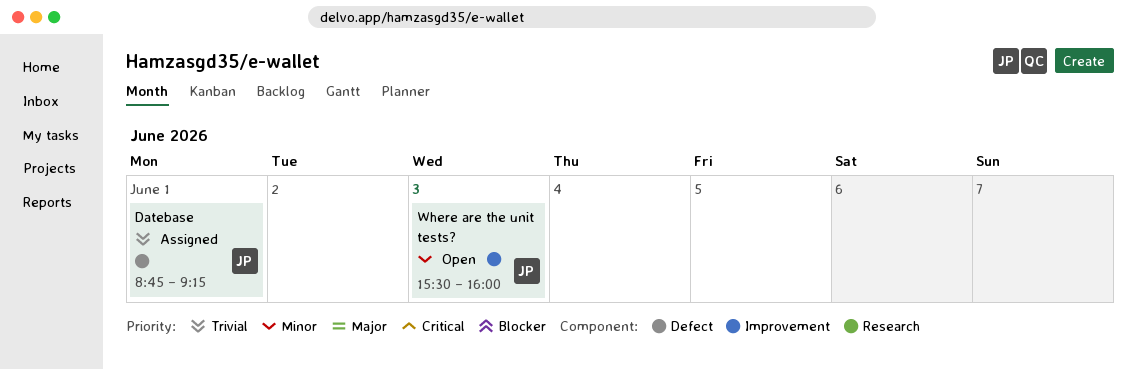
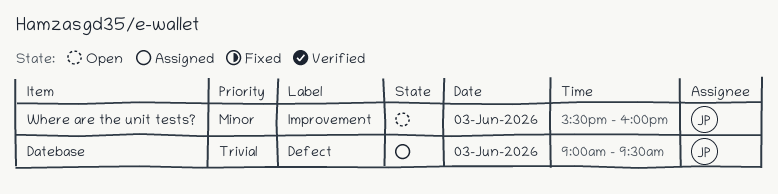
Datebase, day: Jun 1 -> Jun 3
Datebase, begins: 08:45 -> 09:00
Datebase, ends: 09:15 -> 09:30

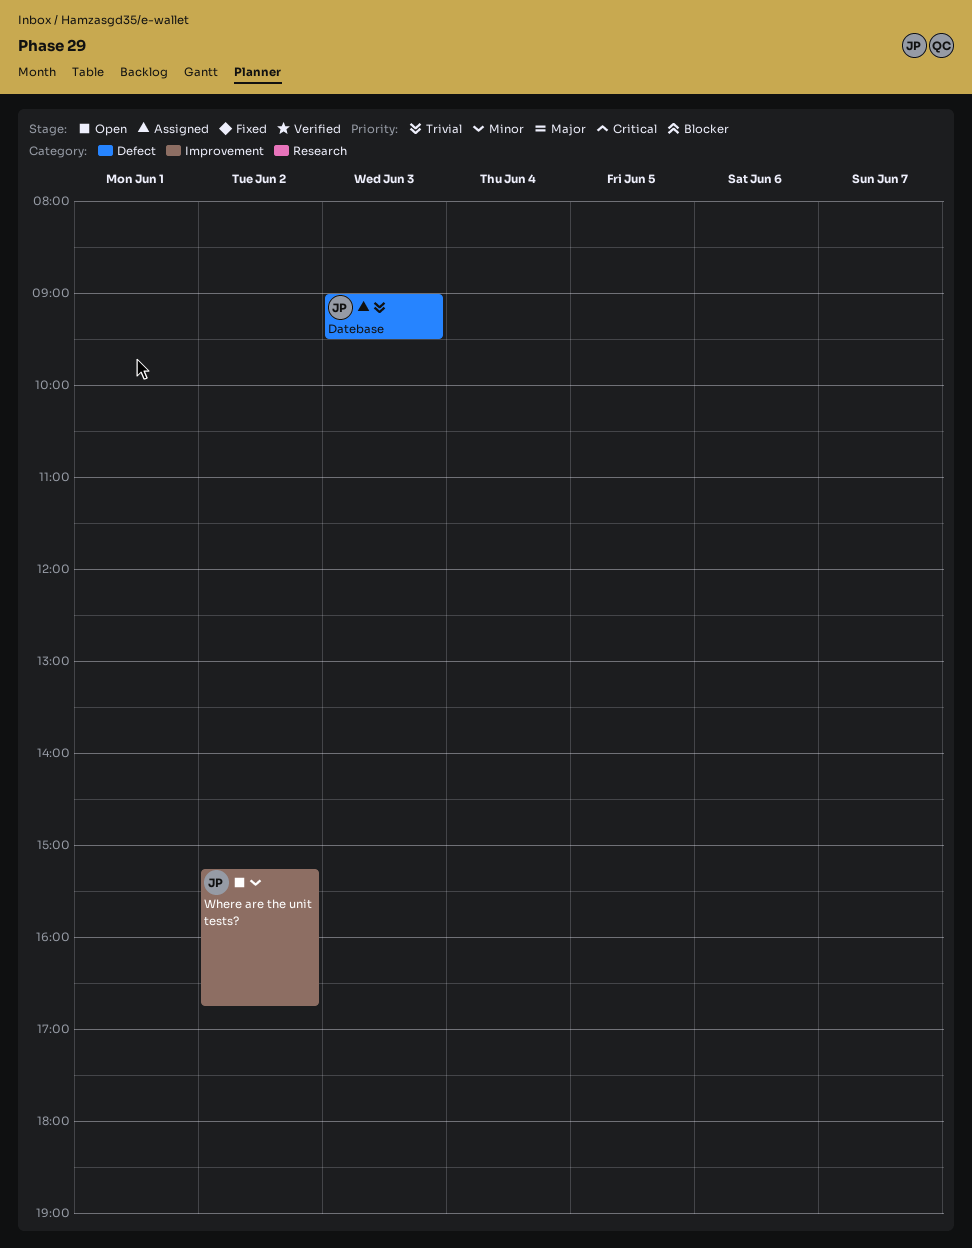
Where are the unit tests?, day: Jun 3 -> Jun 2
Where are the unit tests?, begins: 15:30 -> 15:15
Where are the unit tests?, ends: 16:00 -> 16:45

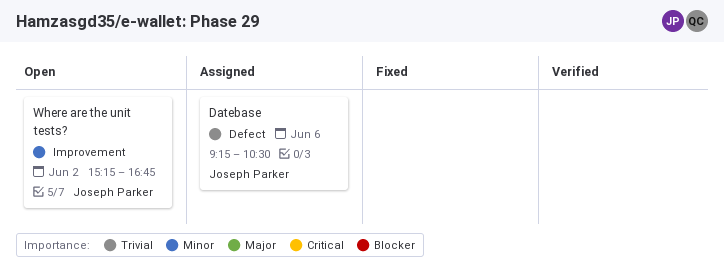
Datebase, day: Jun 3 -> Jun 6
Datebase, begins: 09:00 -> 09:15
Datebase, ends: 09:30 -> 10:30

